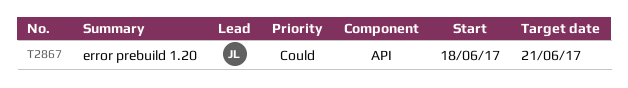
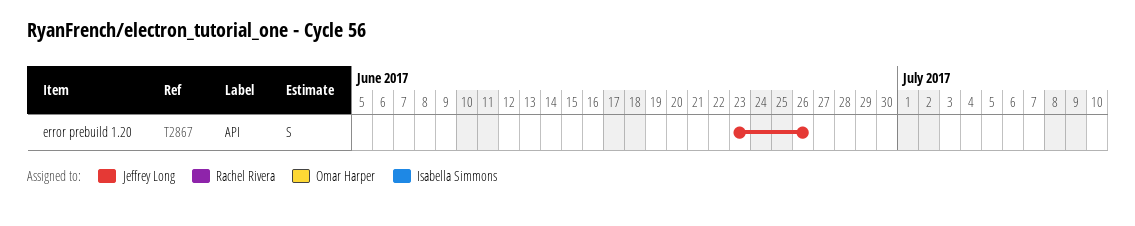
T2867, start: Jun 18 -> Jun 23
T2867, due: Jun 21 -> Jun 26

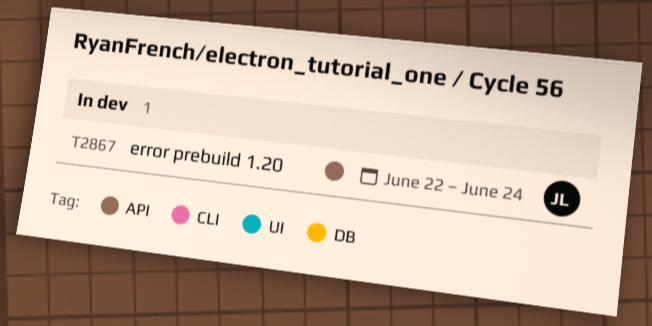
T2867, start: Jun 23 -> Jun 22
T2867, due: Jun 26 -> Jun 24

